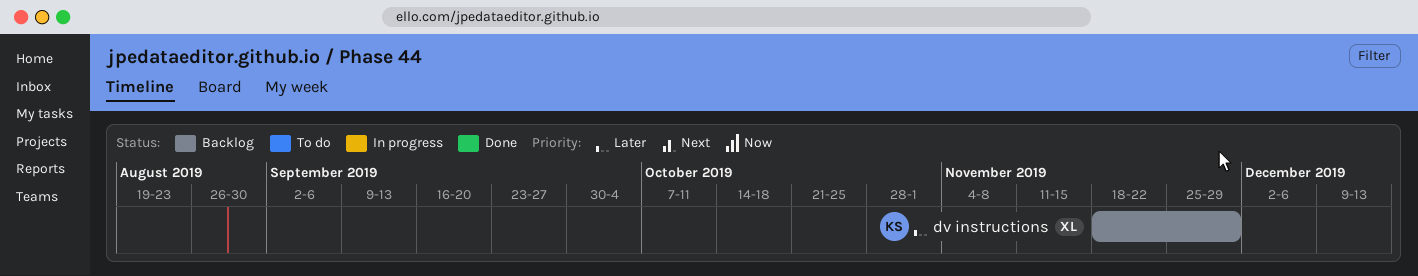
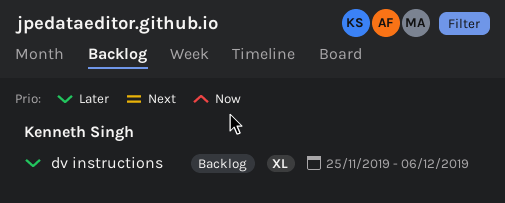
dv instructions, start: Nov 18 -> Nov 25
dv instructions, due: Nov 29 -> Dec 6

